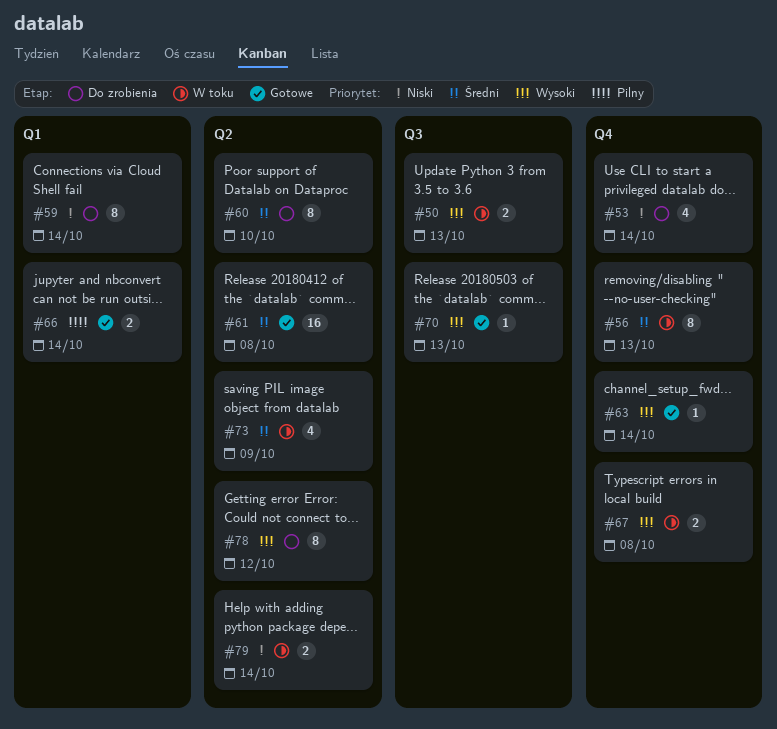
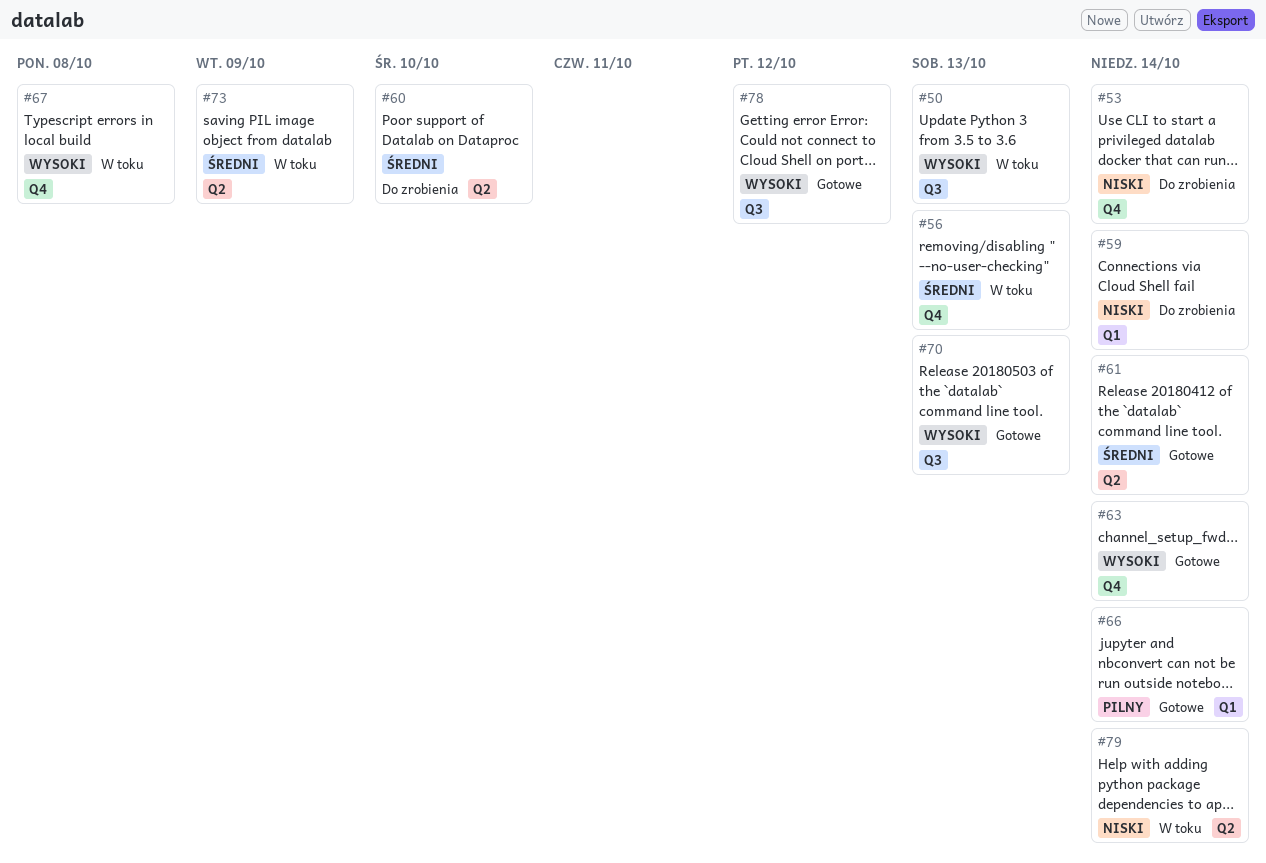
#61, due: Oct 8 -> Oct 14
#78, status: Do zrobienia -> Gotowe
#78, label: Q2 -> Q3

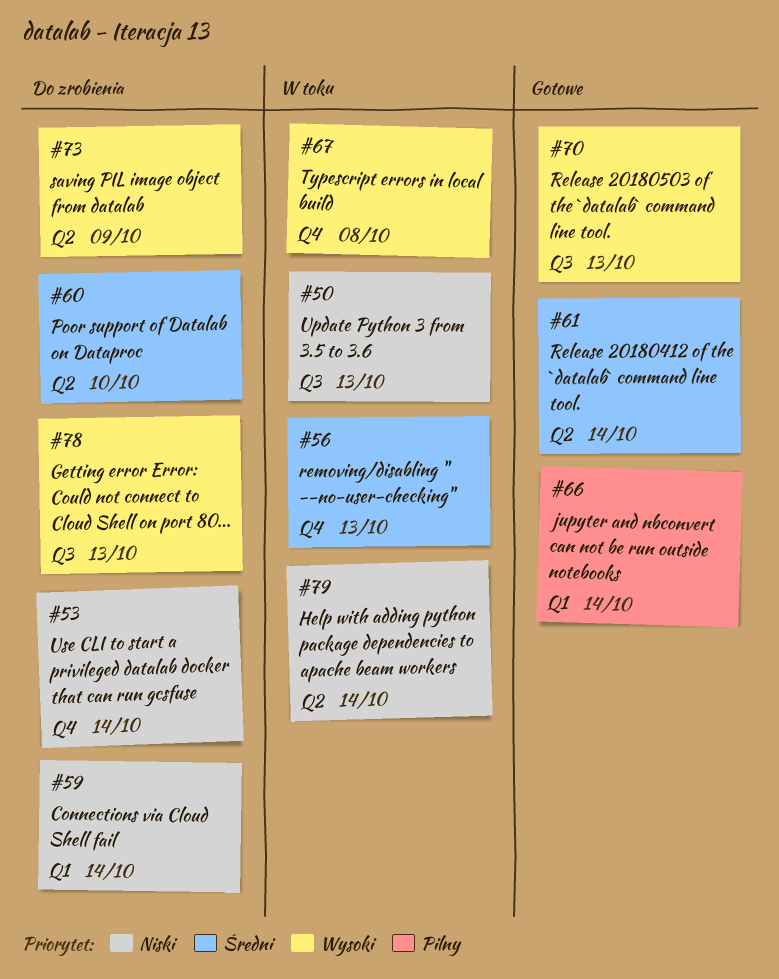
#50, priority: Wysoki -> Niski
#63: present -> none
#73, status: W toku -> Do zrobienia
#73, priority: Średni -> Wysoki
#78, status: Gotowe -> Do zrobienia
#78, due: Oct 12 -> Oct 13

